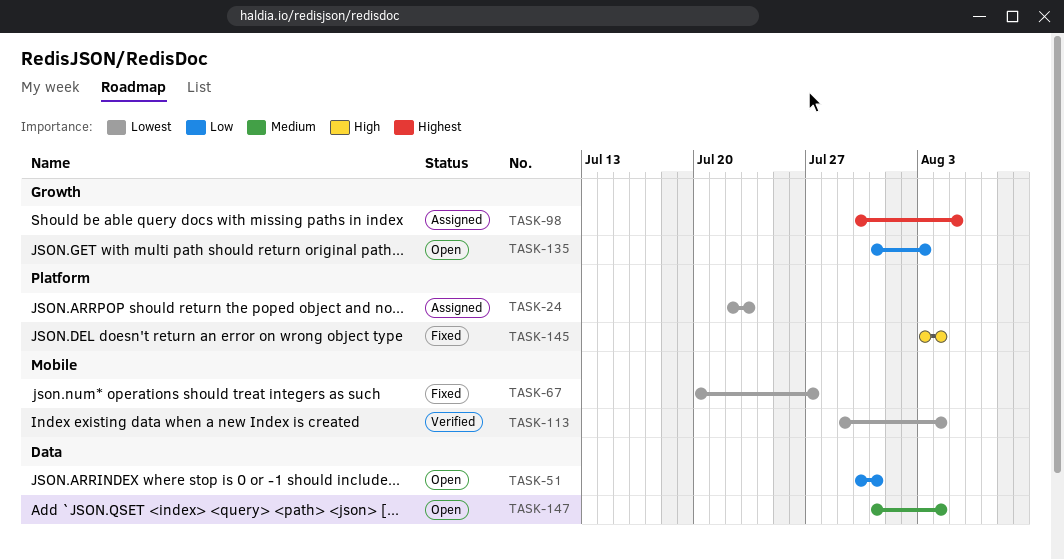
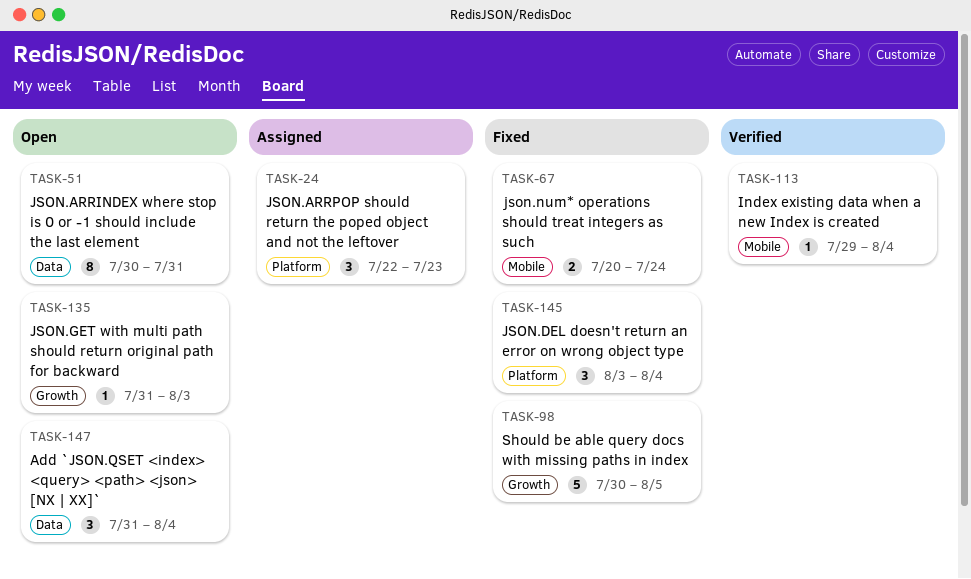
TASK-67, due: Jul 27 -> Jul 24
TASK-98, status: Assigned -> Fixed

